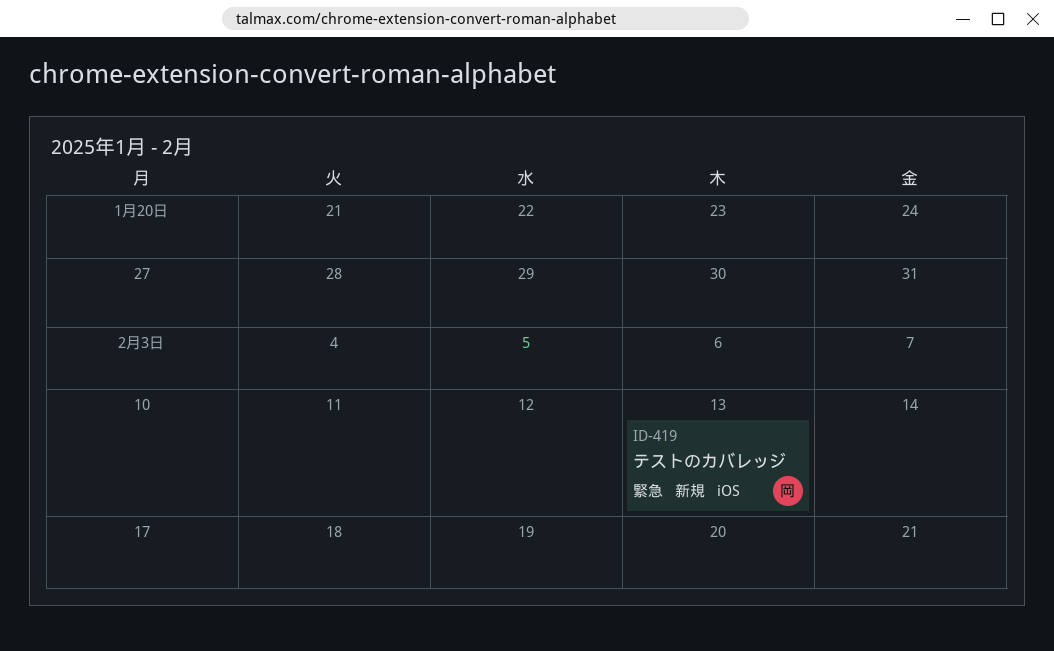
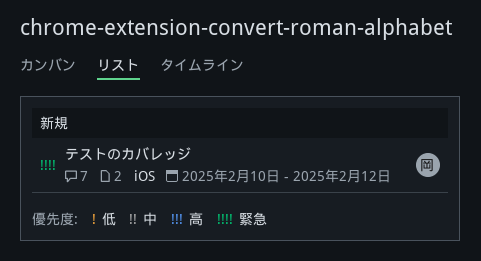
テストのカバレッジ, due: Feb 13 -> Feb 12

